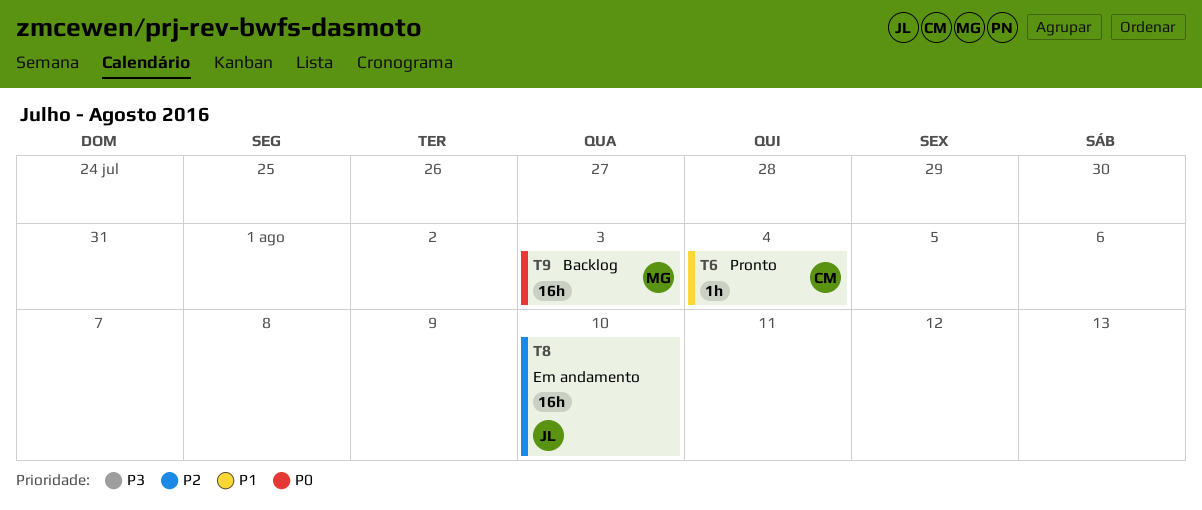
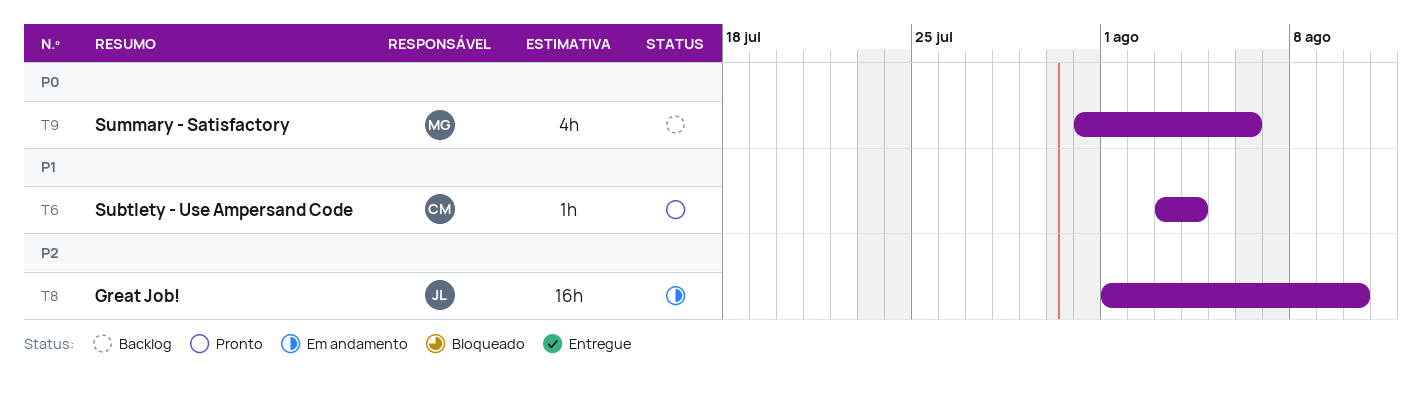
T9, estimate: 16h -> 4h
T9, due: Aug 3 -> Aug 6

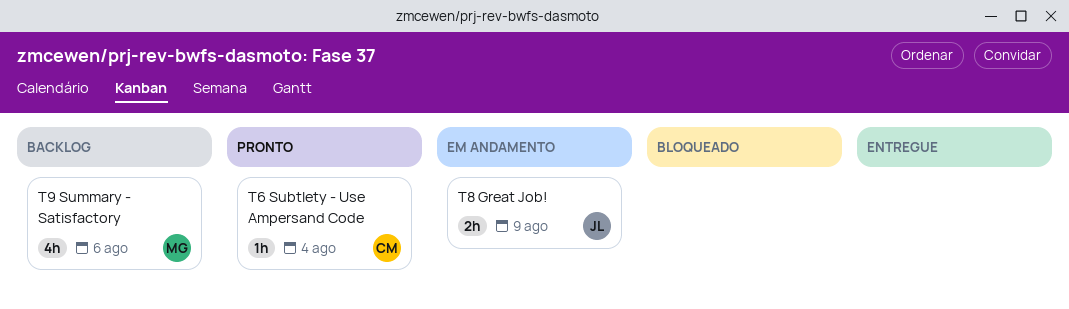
T8, estimate: 16h -> 2h
T8, due: Aug 10 -> Aug 9

